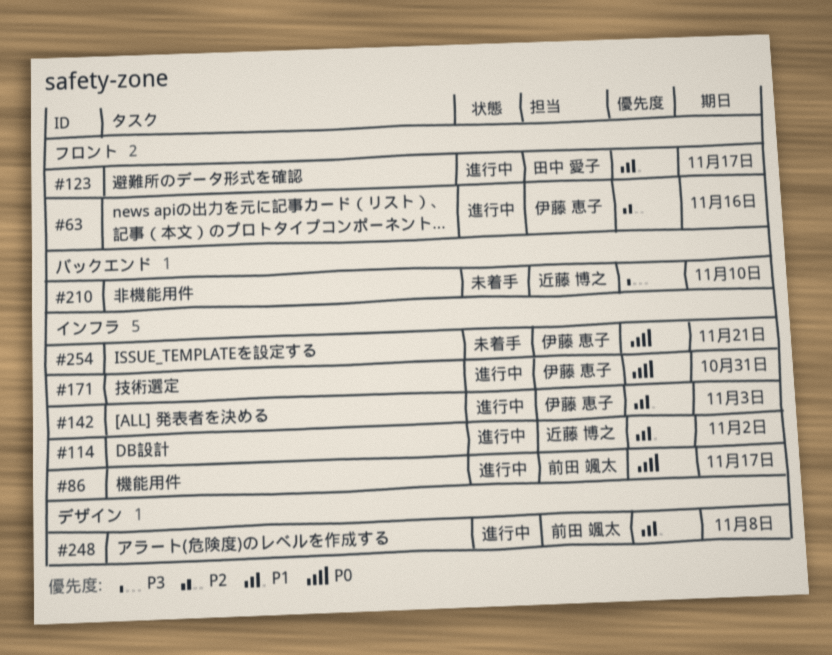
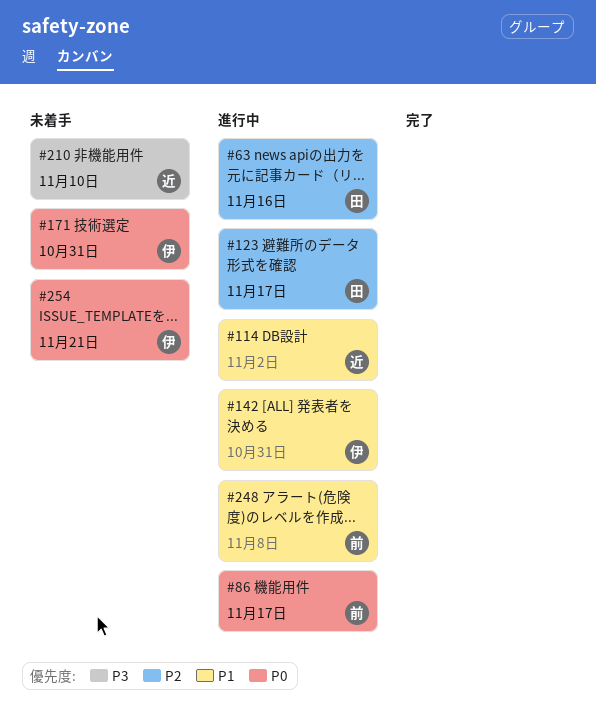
#63, owner: 伊藤 恵子 -> 田中 愛子
#123, priority: P1 -> P2
#142, due: Nov 3 -> Oct 31
#171, status: 進行中 -> 未着手

